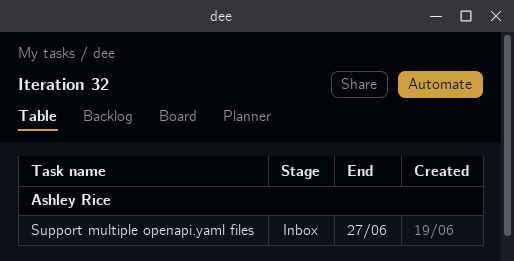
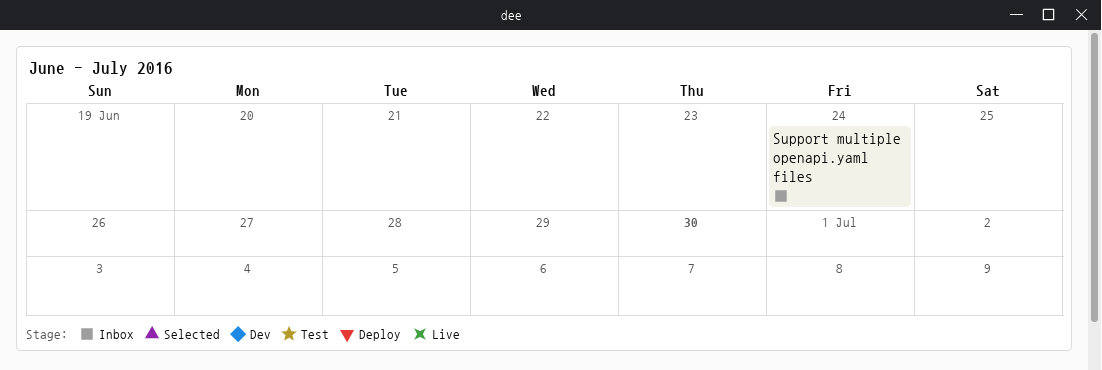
Support multiple openapi.yaml files, due: Jun 27 -> Jun 24

